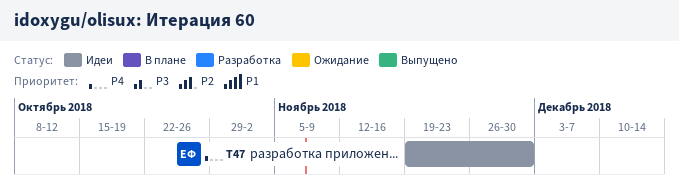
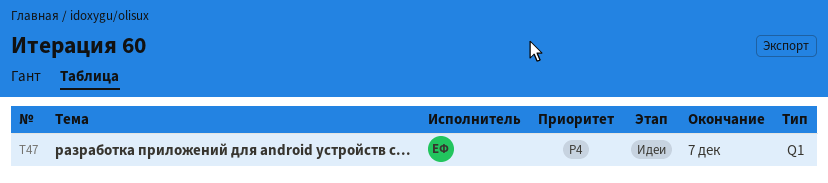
T47, due: Nov 30 -> Dec 7

